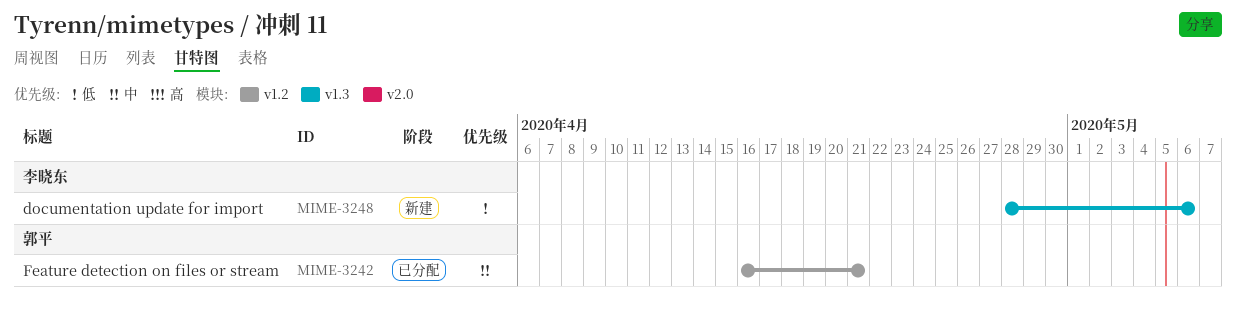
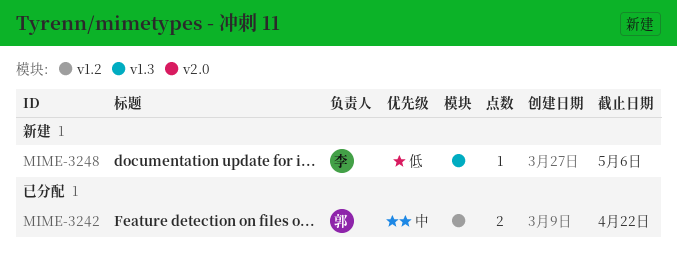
MIME-3242, due: Apr 21 -> Apr 22

